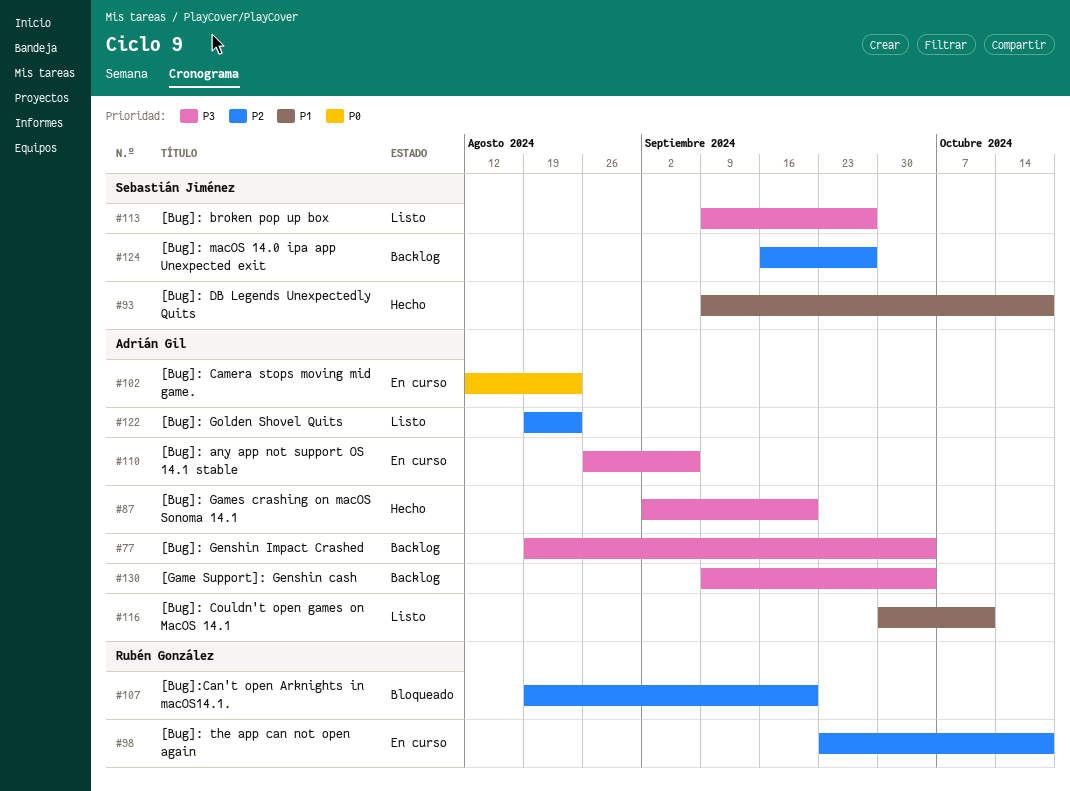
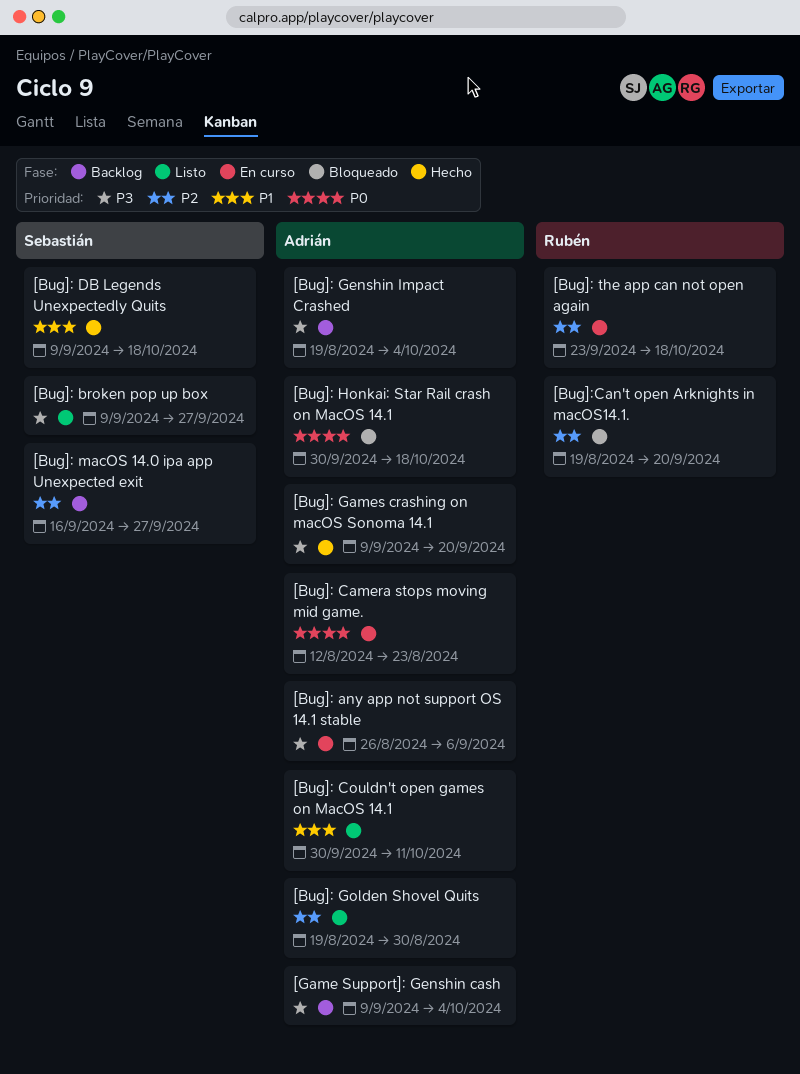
[Bug]: Games crashing on macOS Sonoma 14.1, start: Sep 2 -> Sep 9
[Bug]: Golden Shovel Quits, due: Aug 23 -> Aug 30
[Bug]: Honkai: Star Rail crash on MacOS 14.1: none -> present

